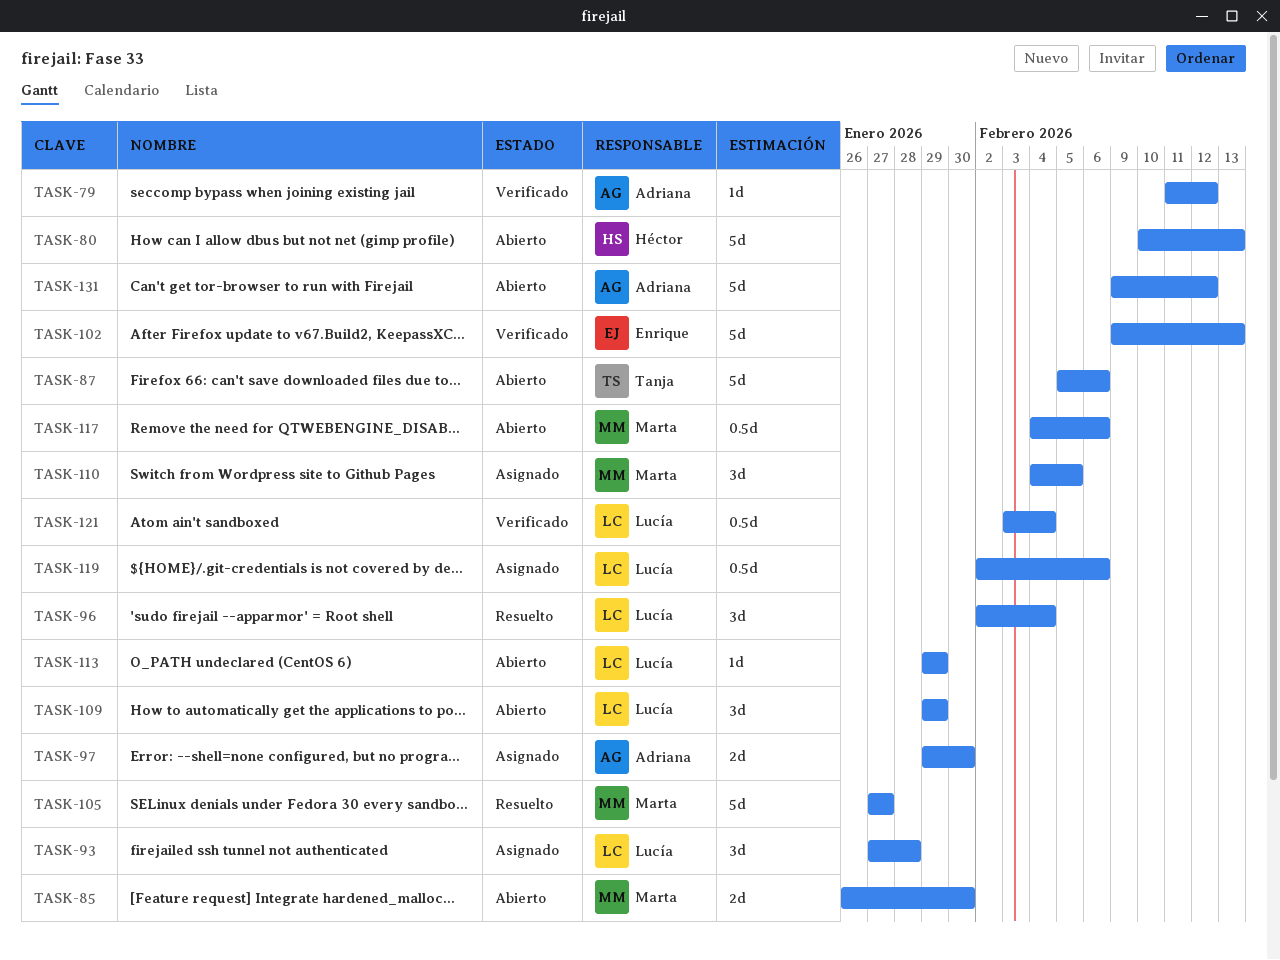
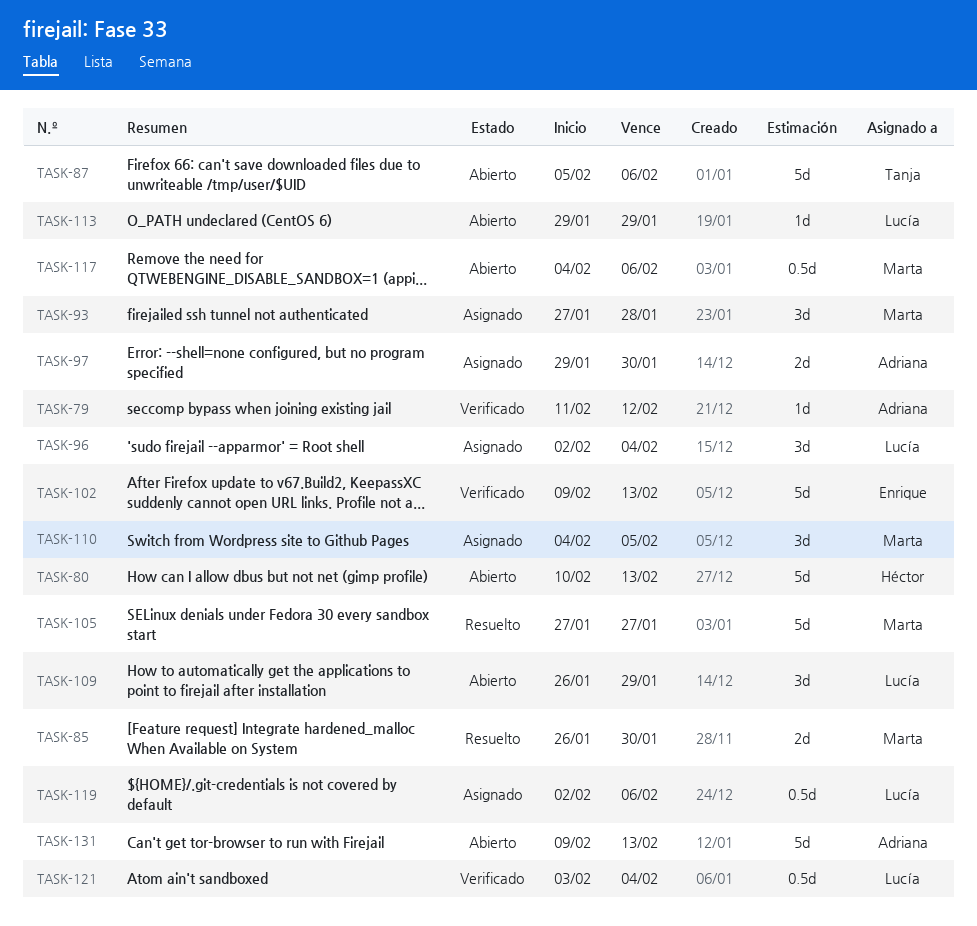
TASK-85, status: Abierto -> Resuelto
TASK-93, owner: Lucía -> Marta
TASK-96, status: Resuelto -> Asignado
TASK-109, start: Jan 29 -> Jan 26
TASK-131, due: Feb 12 -> Feb 13

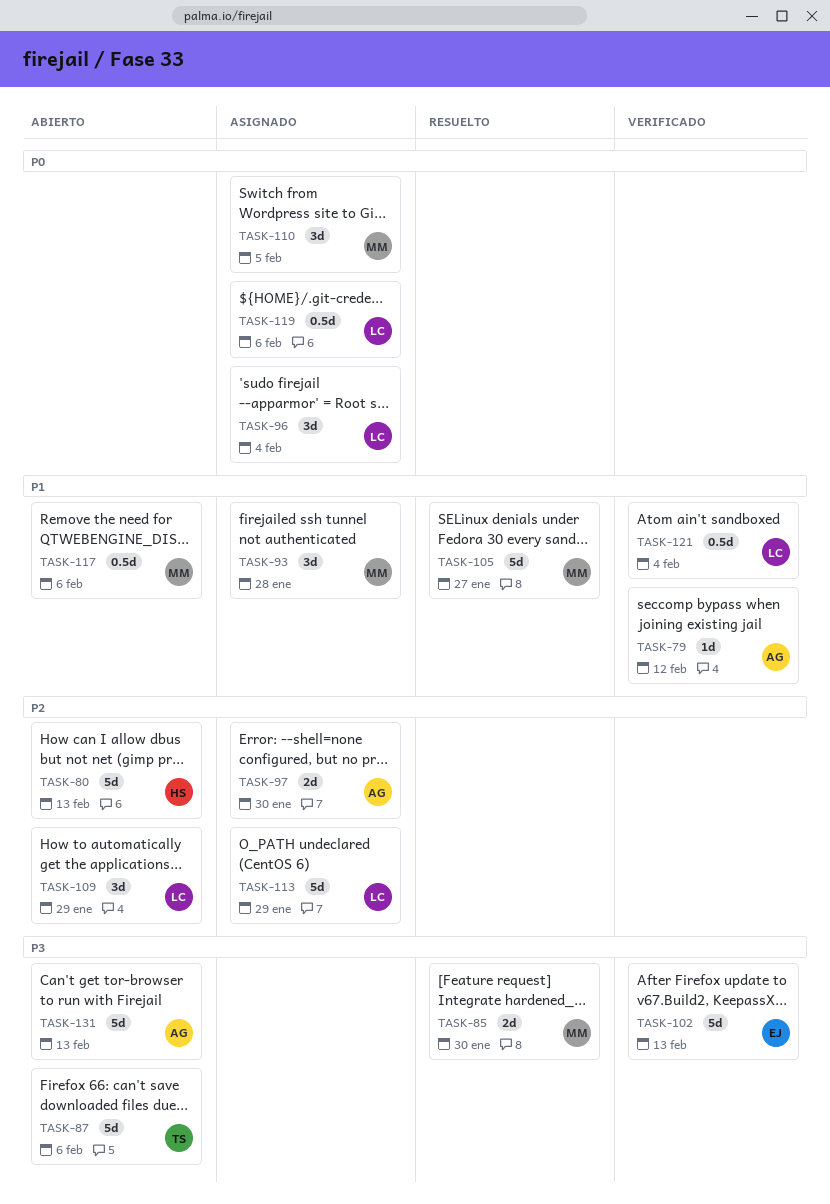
TASK-113, status: Abierto -> Asignado
TASK-113, estimate: 1d -> 5d

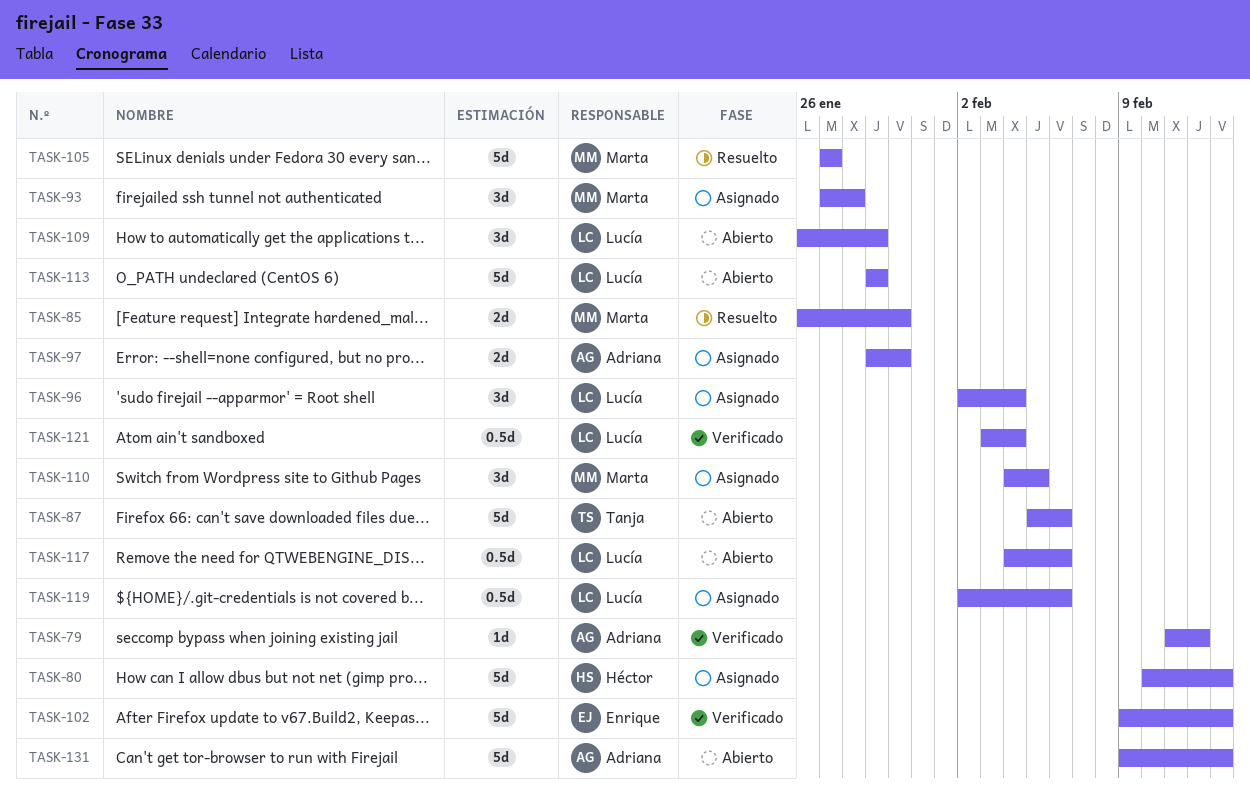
TASK-80, status: Abierto -> Asignado
TASK-113, status: Asignado -> Abierto
TASK-117, owner: Marta -> Lucía

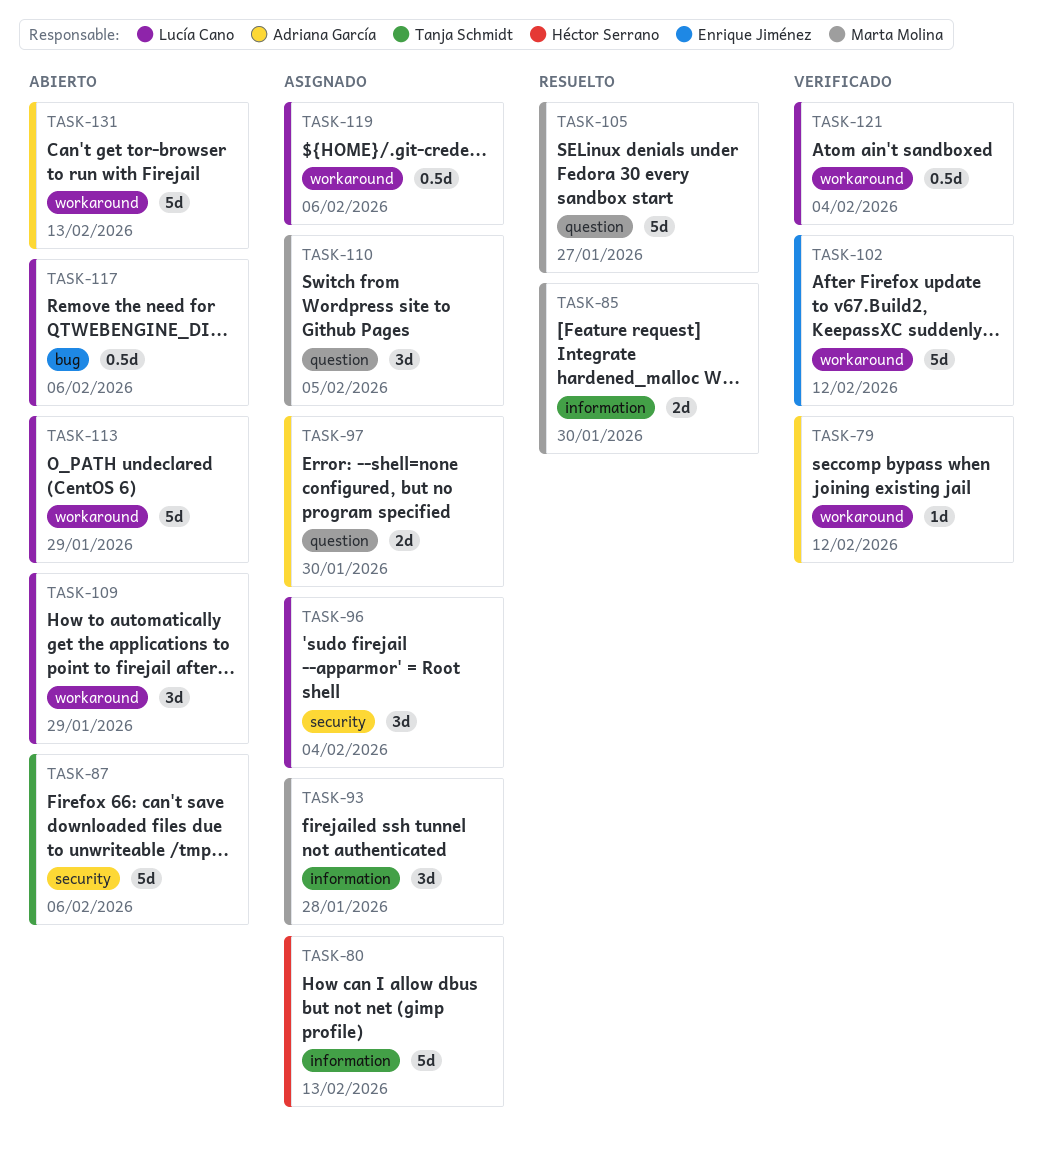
TASK-102, due: Feb 13 -> Feb 12

